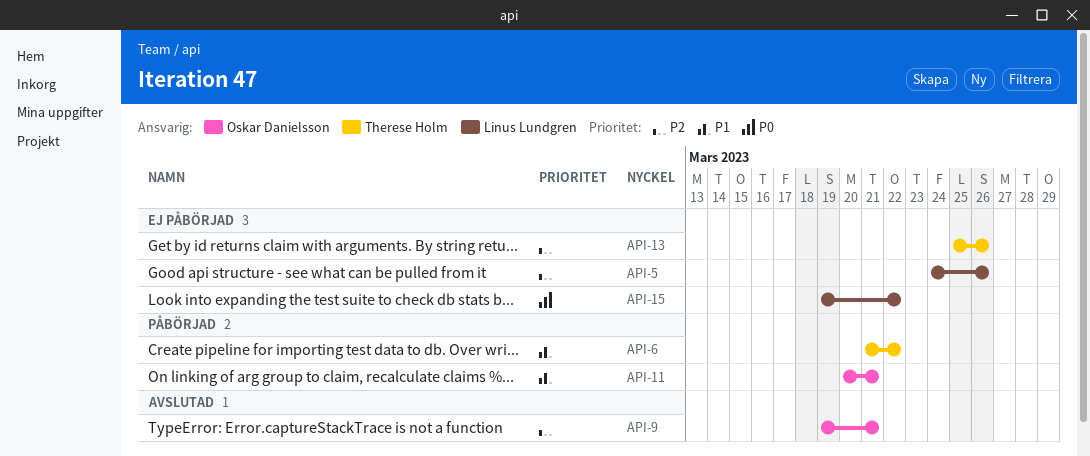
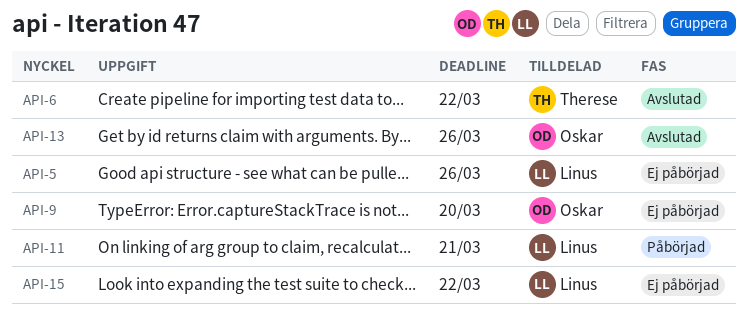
API-6, status: Påbörjad -> Avslutad
API-9, status: Avslutad -> Ej påbörjad
API-9, due: Mar 21 -> Mar 20
API-11, owner: Oskar Danielsson -> Linus Lundgren
API-13, status: Ej påbörjad -> Avslutad
API-13, owner: Therese Holm -> Oskar Danielsson

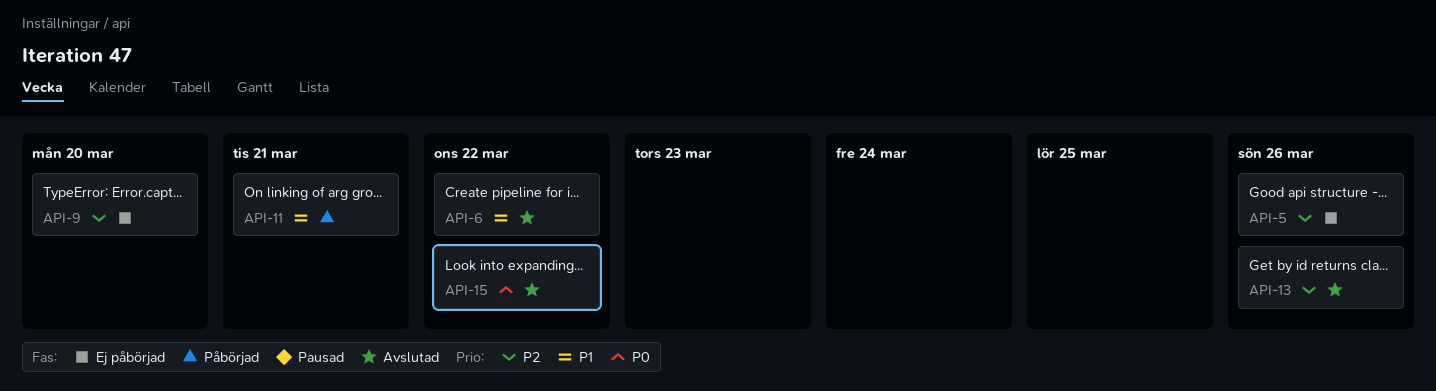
API-15, status: Ej påbörjad -> Avslutad

